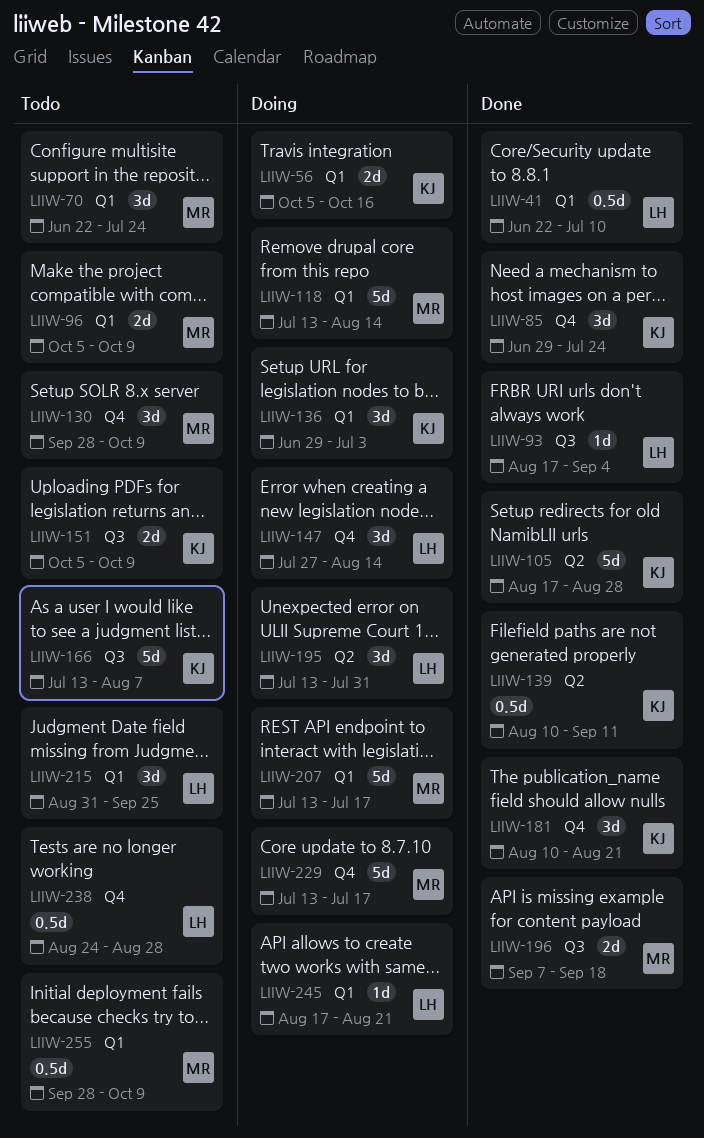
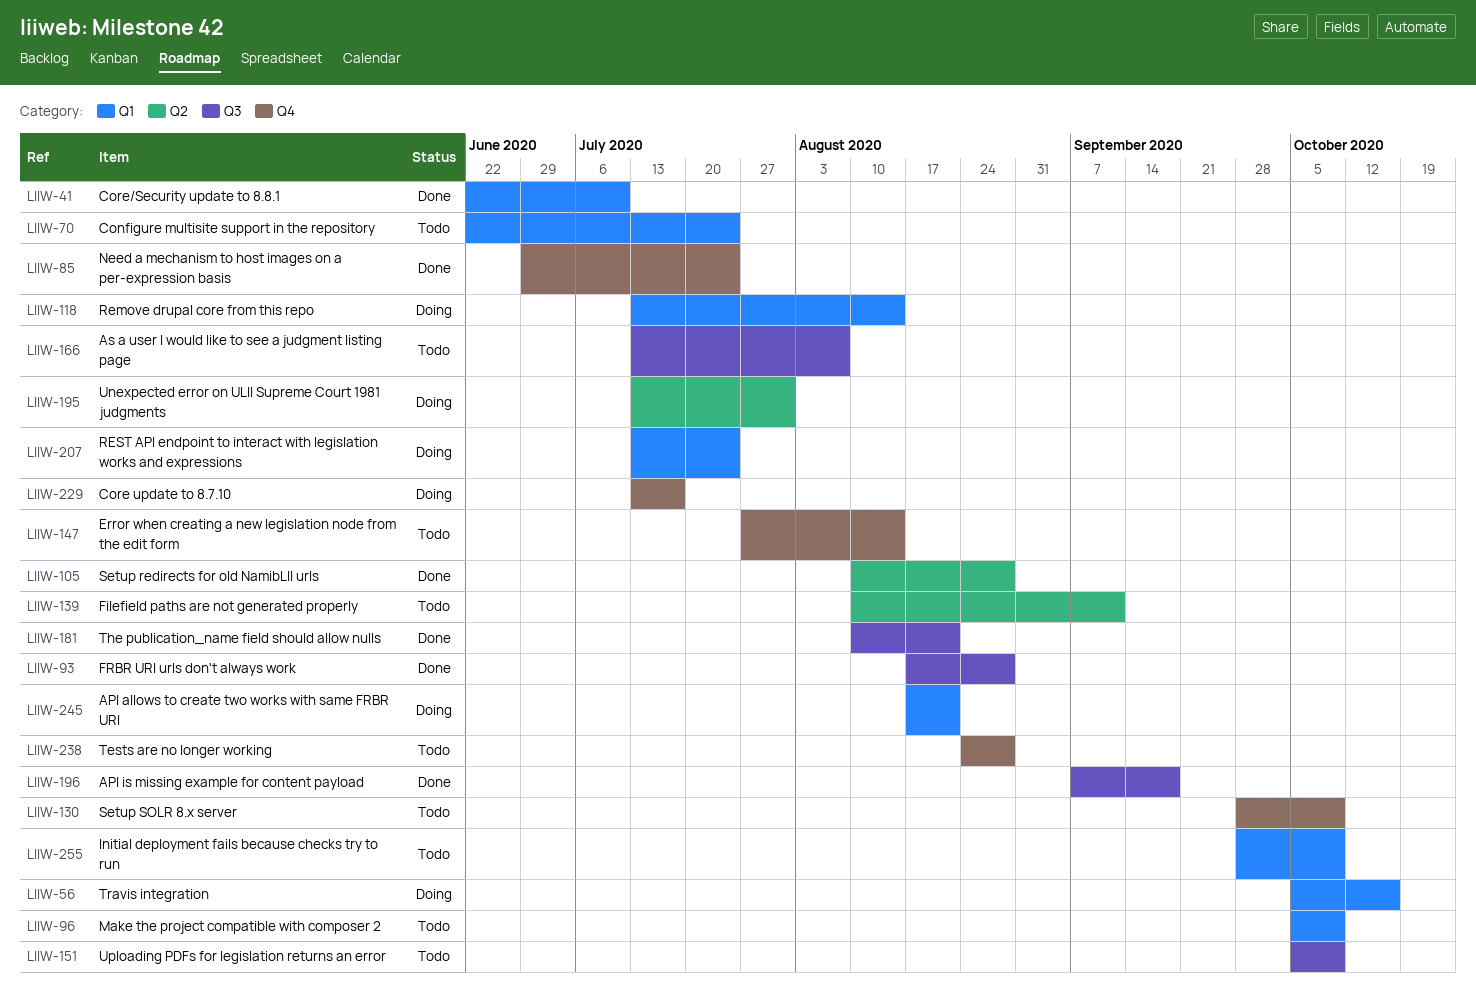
LIIW-93, due: Sep 4 -> Aug 28
LIIW-105, start: Aug 17 -> Aug 10
LIIW-136: present -> none
LIIW-139, status: Done -> Todo
LIIW-147, status: Doing -> Todo
LIIW-181, label: Q4 -> Q3
LIIW-207, due: Jul 17 -> Jul 24
LIIW-215: present -> none

